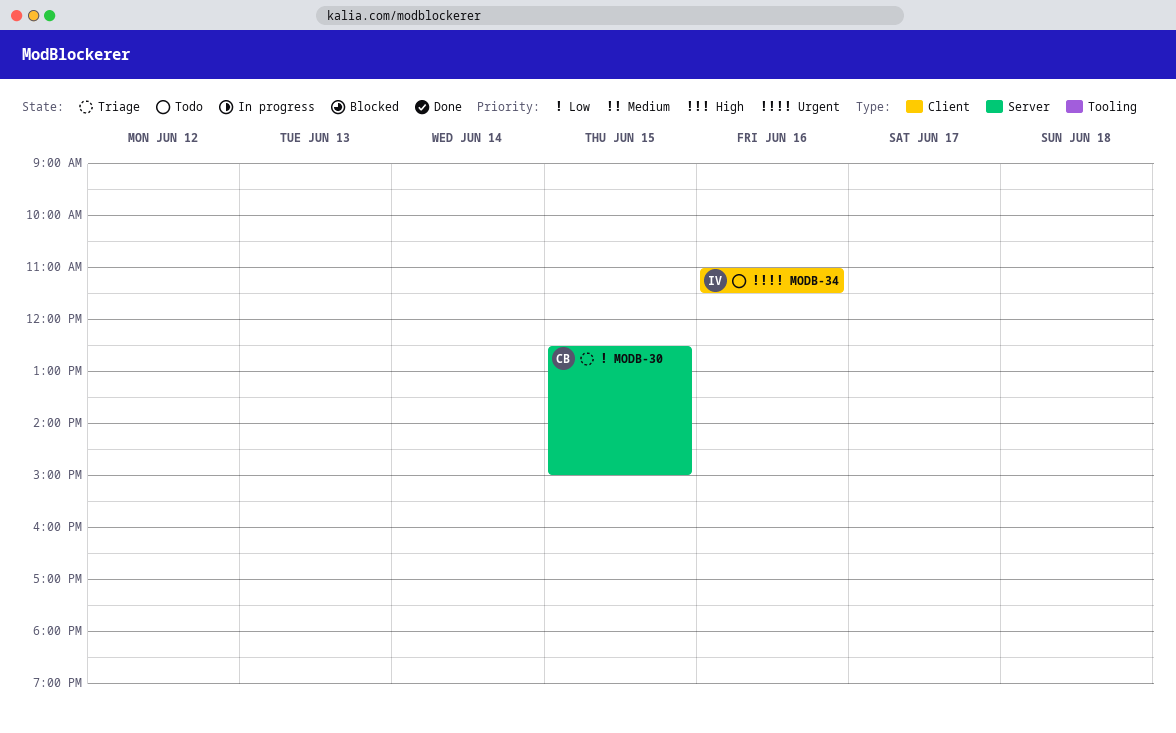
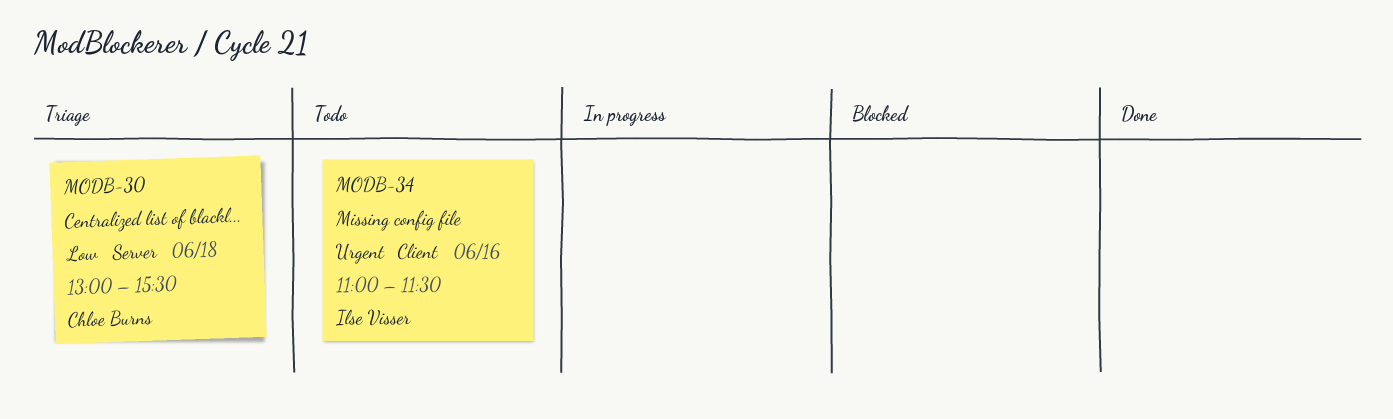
MODB-30, day: Jun 15 -> Jun 18
MODB-30, begins: 12:30 -> 13:00
MODB-30, ends: 15:00 -> 15:30

